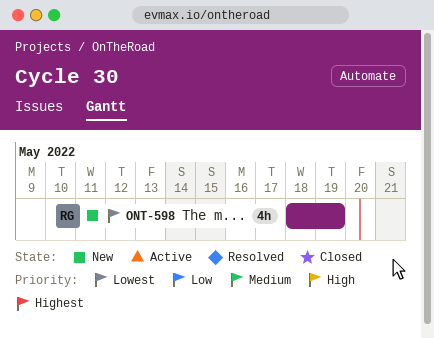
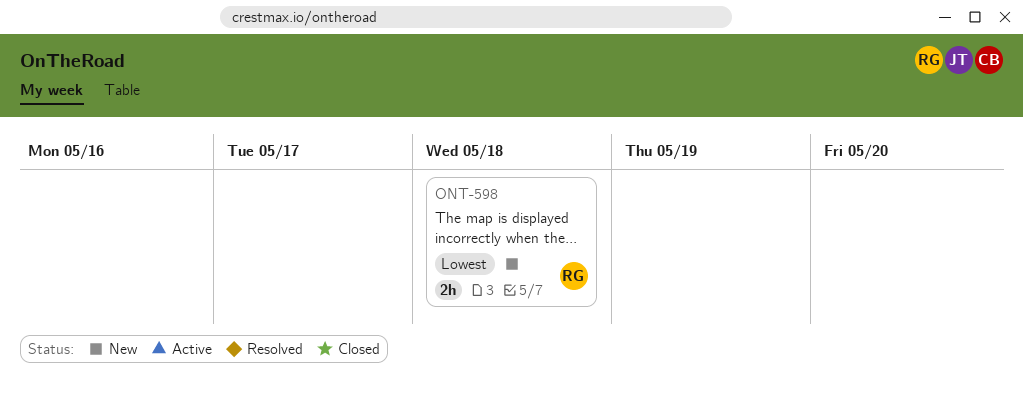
ONT-598, estimate: 4h -> 2h
ONT-598, due: May 19 -> May 18

